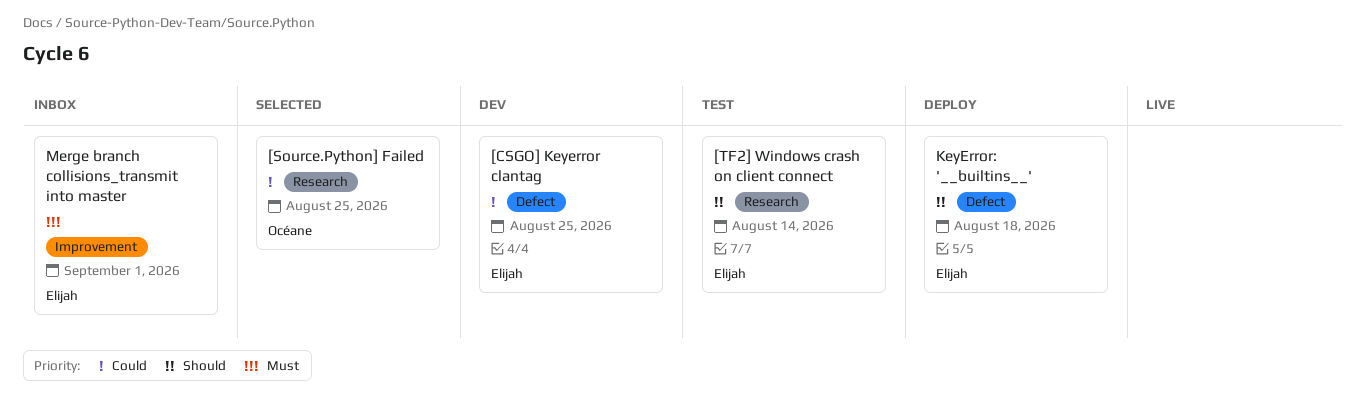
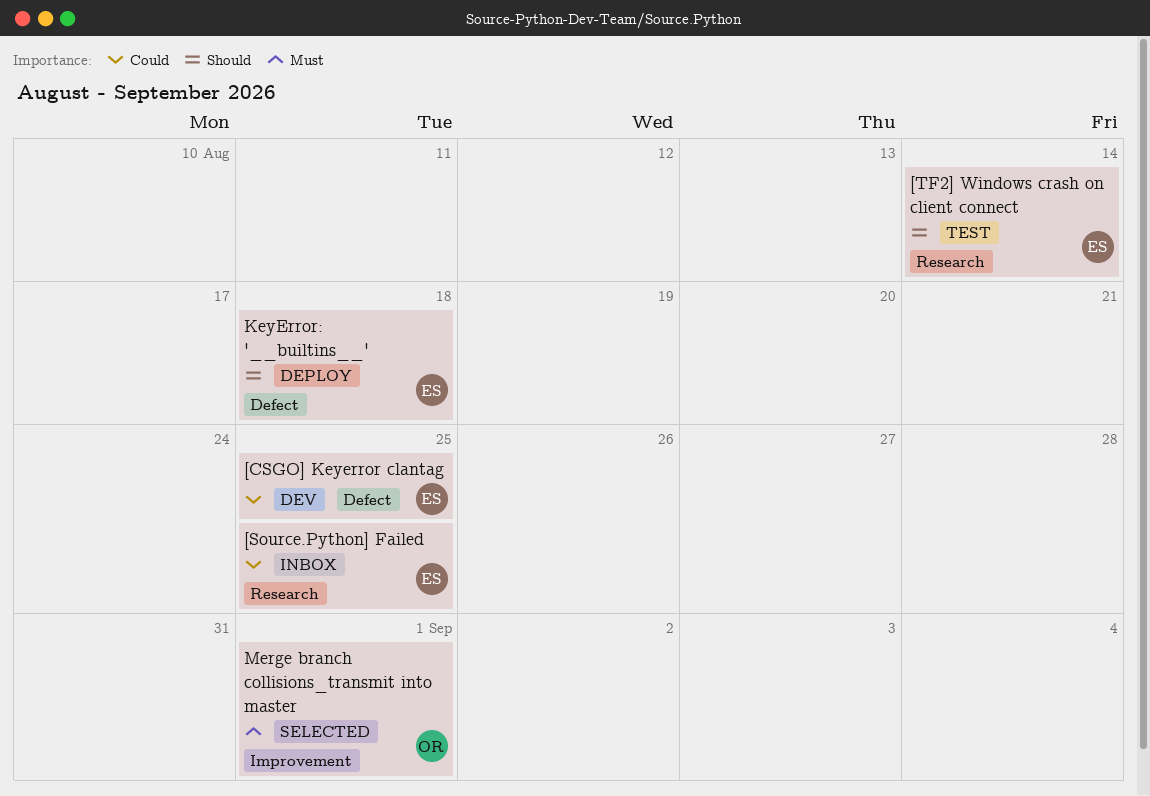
[Source.Python] Failed, status: Selected -> Inbox
[Source.Python] Failed, owner: Océane -> Elijah
Merge branch collisions_transmit into master, status: Inbox -> Selected
Merge branch collisions_transmit into master, owner: Elijah -> Océane

